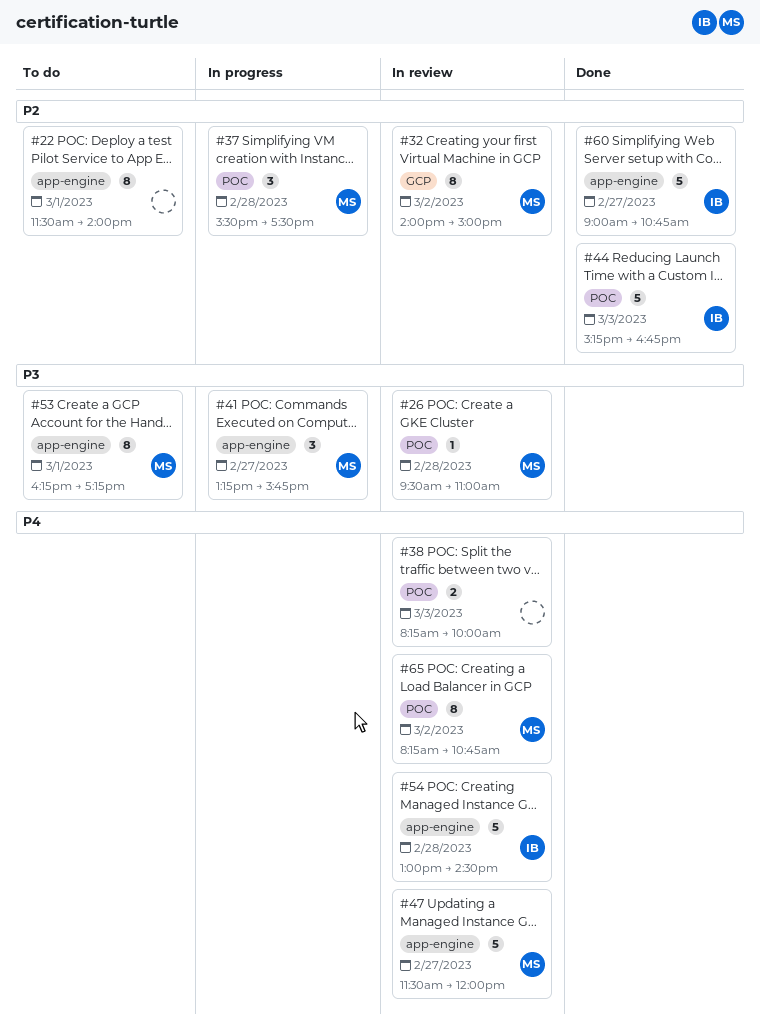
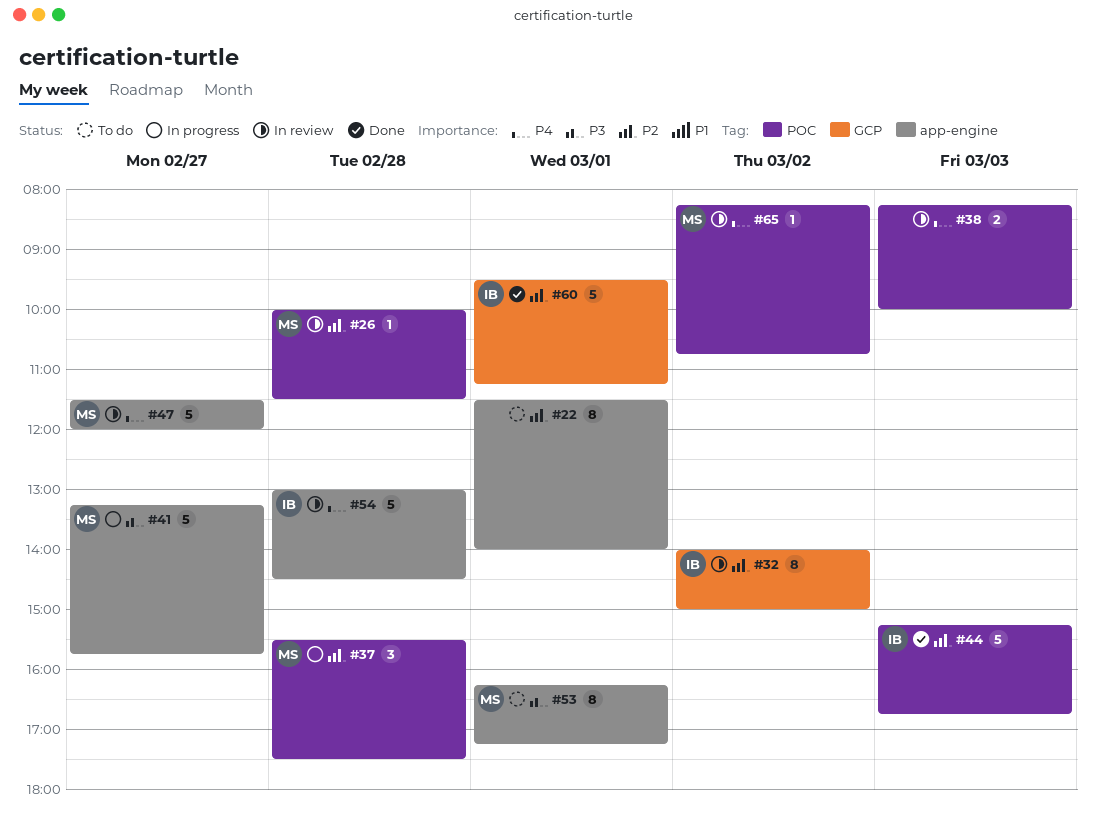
#26, priority: P3 -> P2
#26, begins: 09:30 -> 10:00
#26, ends: 11:00 -> 11:30
#32, owner: MS -> IB
#41, estimate: 3 -> 5
#60, label: app-engine -> GCP
#60, day: Feb 27 -> Mar 1
#60, begins: 09:00 -> 09:30
#60, ends: 10:45 -> 11:15
#65, estimate: 8 -> 1

